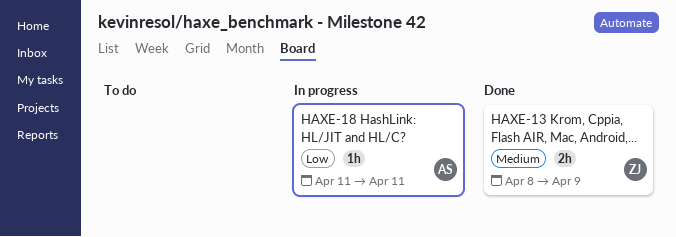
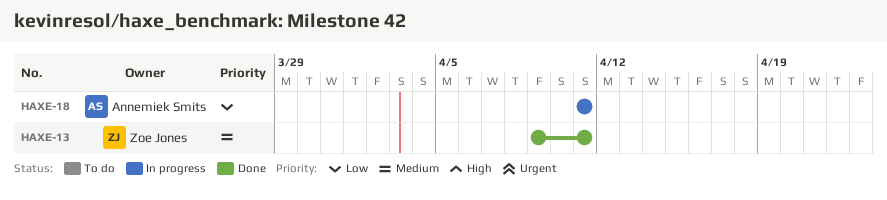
HAXE-13, start: Apr 8 -> Apr 9
HAXE-13, due: Apr 9 -> Apr 11

